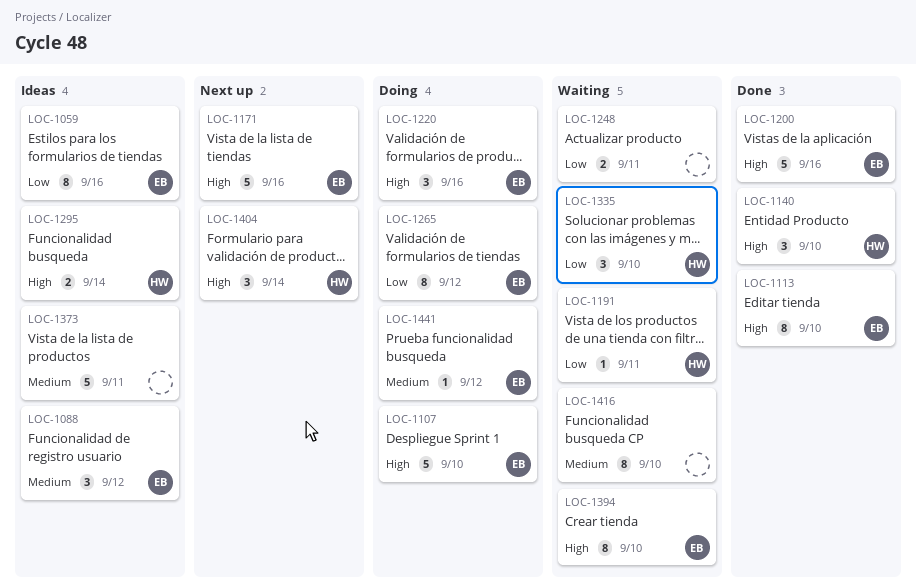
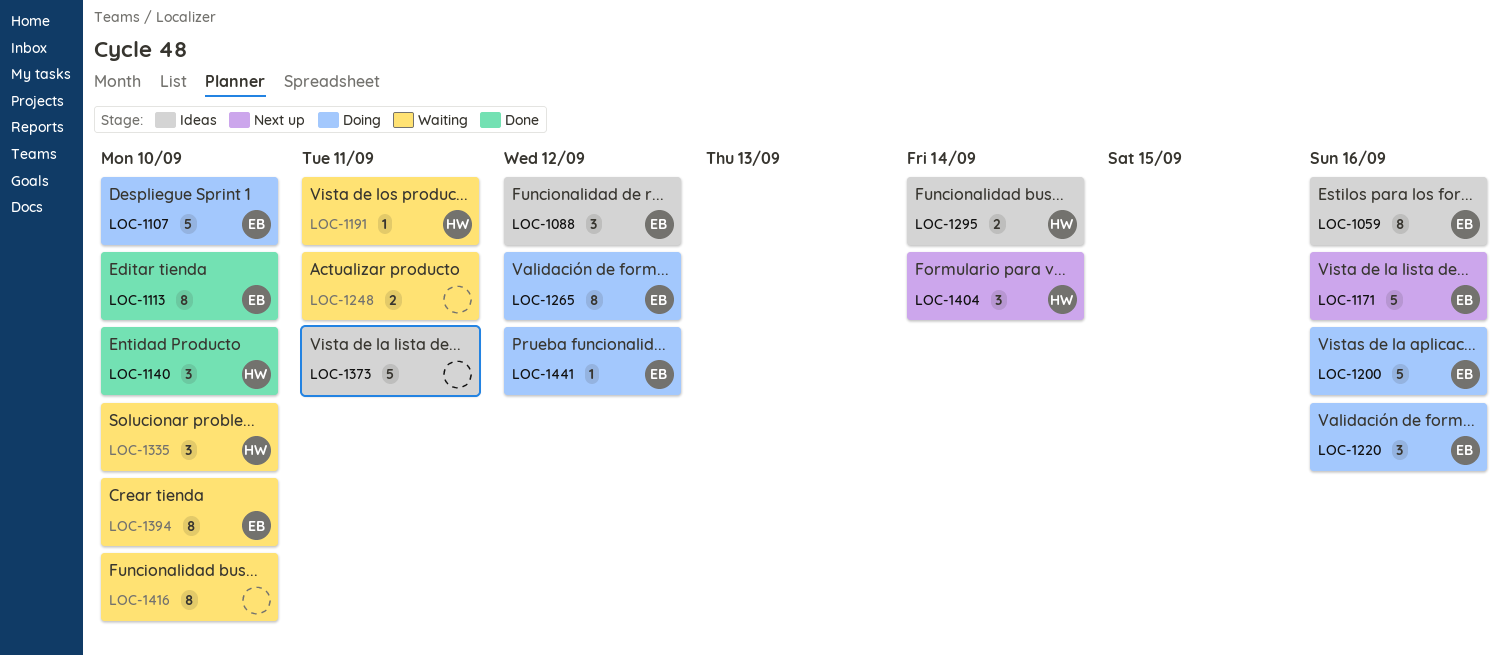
LOC-1200, status: Done -> Doing

